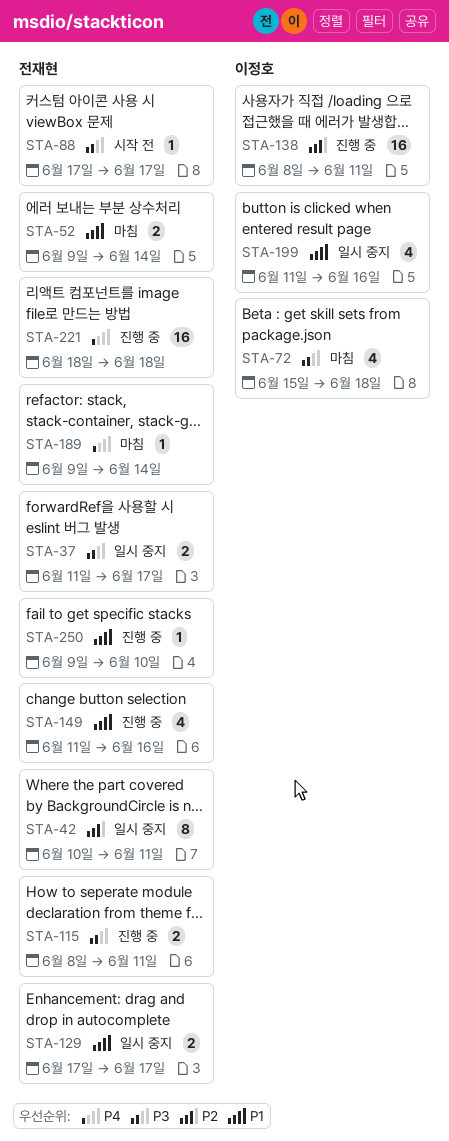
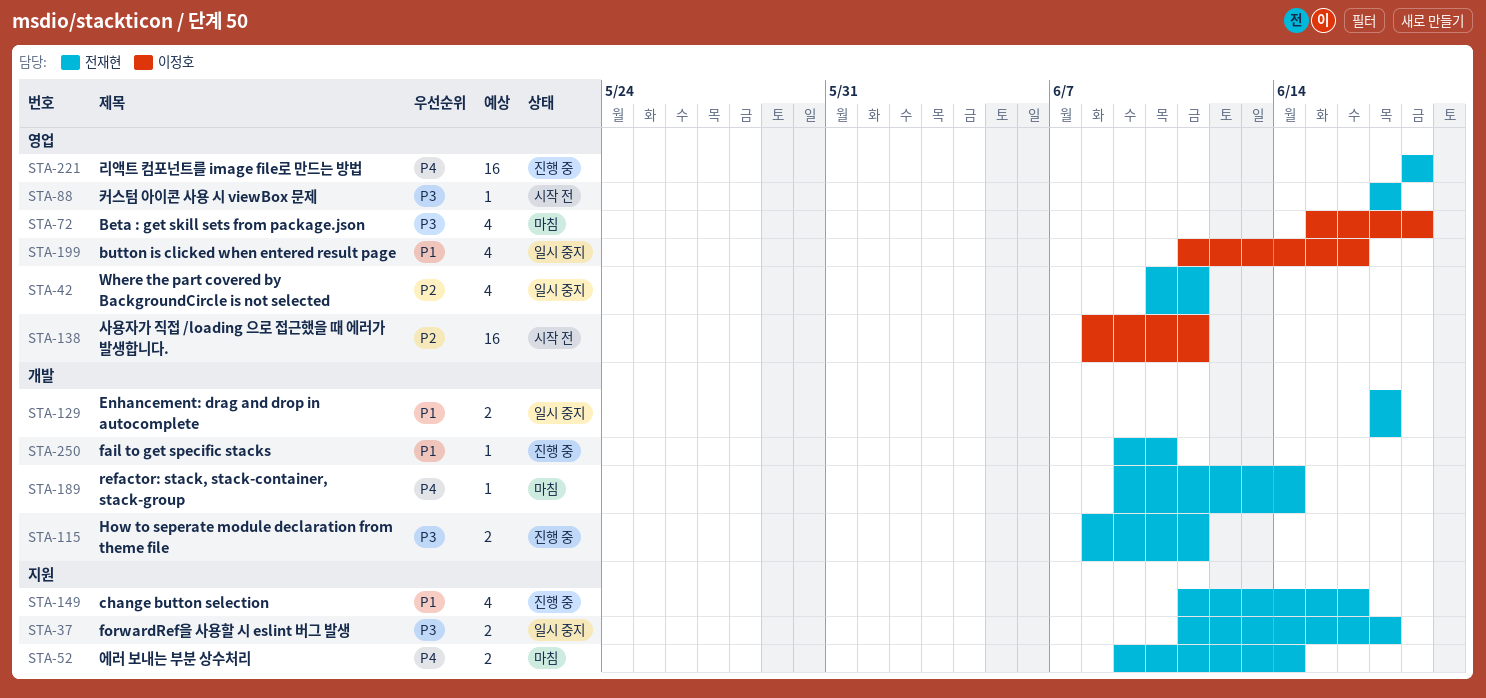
STA-42, estimate: 8 -> 4
STA-52, priority: P1 -> P4
STA-138, status: 진행 중 -> 시작 전

